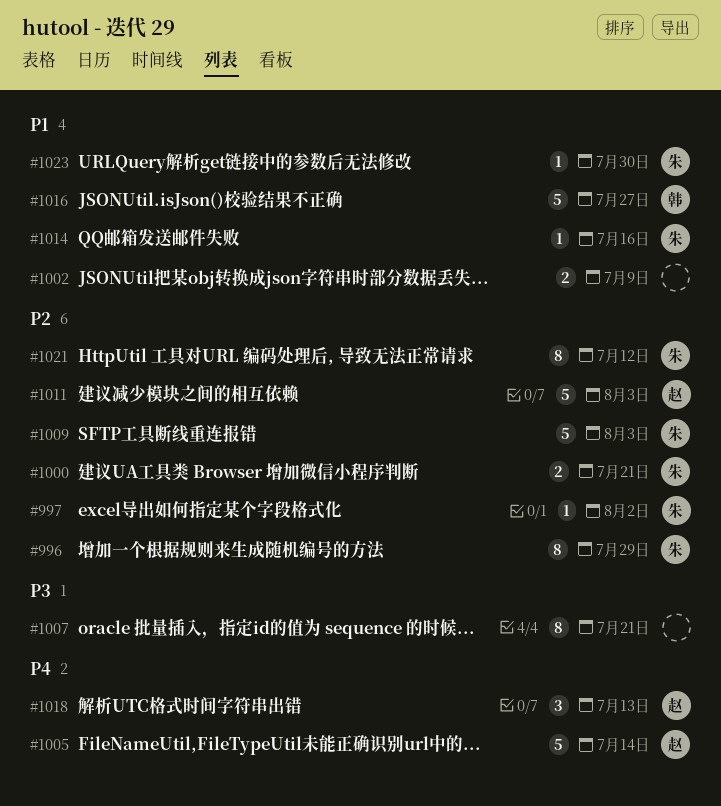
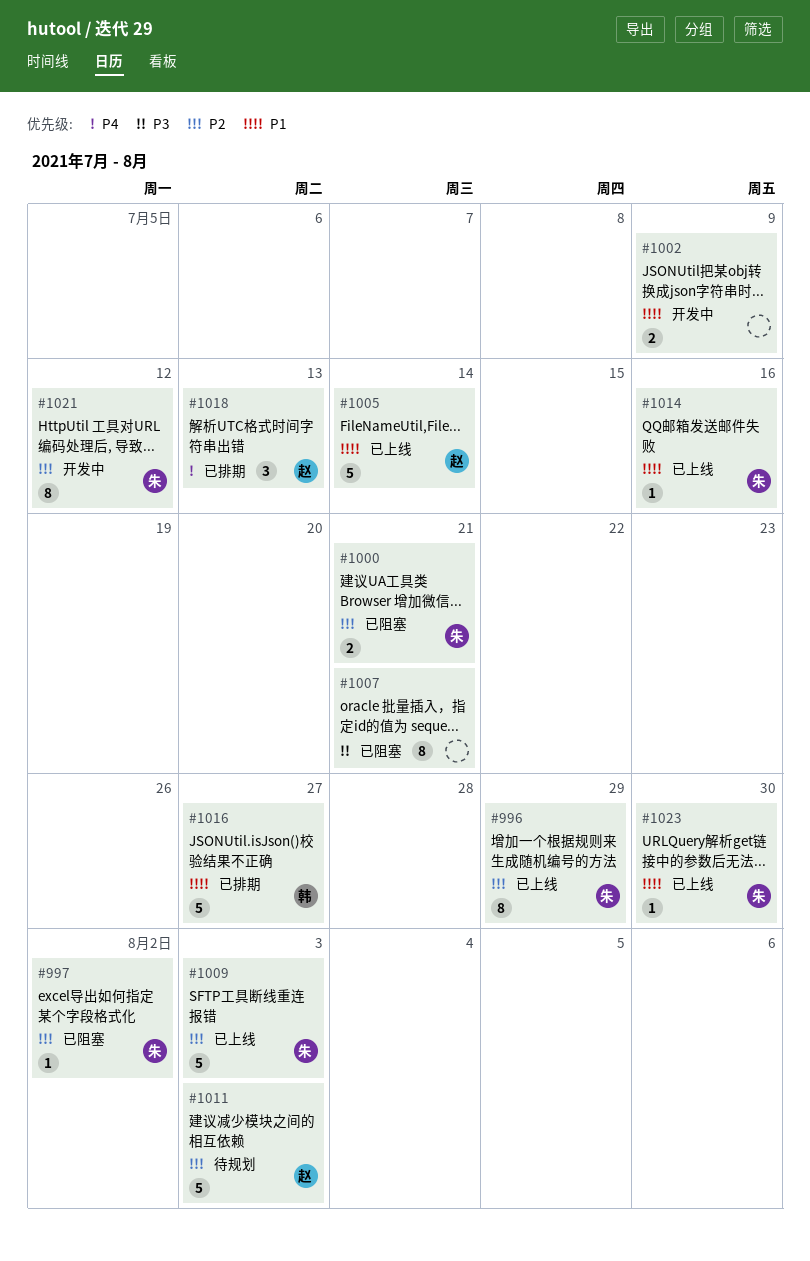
#1005, priority: P4 -> P1

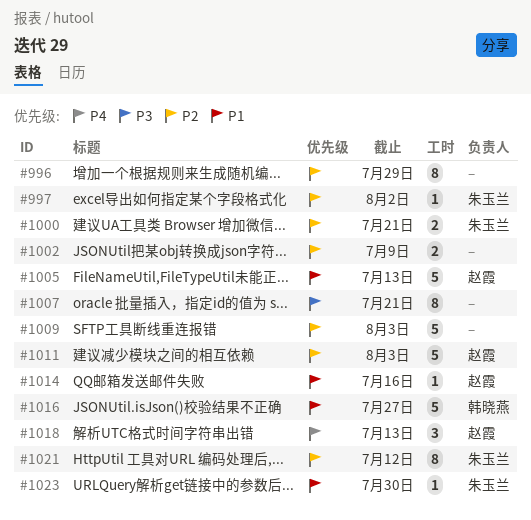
#996, owner: 朱玉兰 -> none
#1002, priority: P1 -> P2
#1005, due: Jul 14 -> Jul 13
#1009, owner: 朱玉兰 -> none
#1014, owner: 朱玉兰 -> 赵霞

